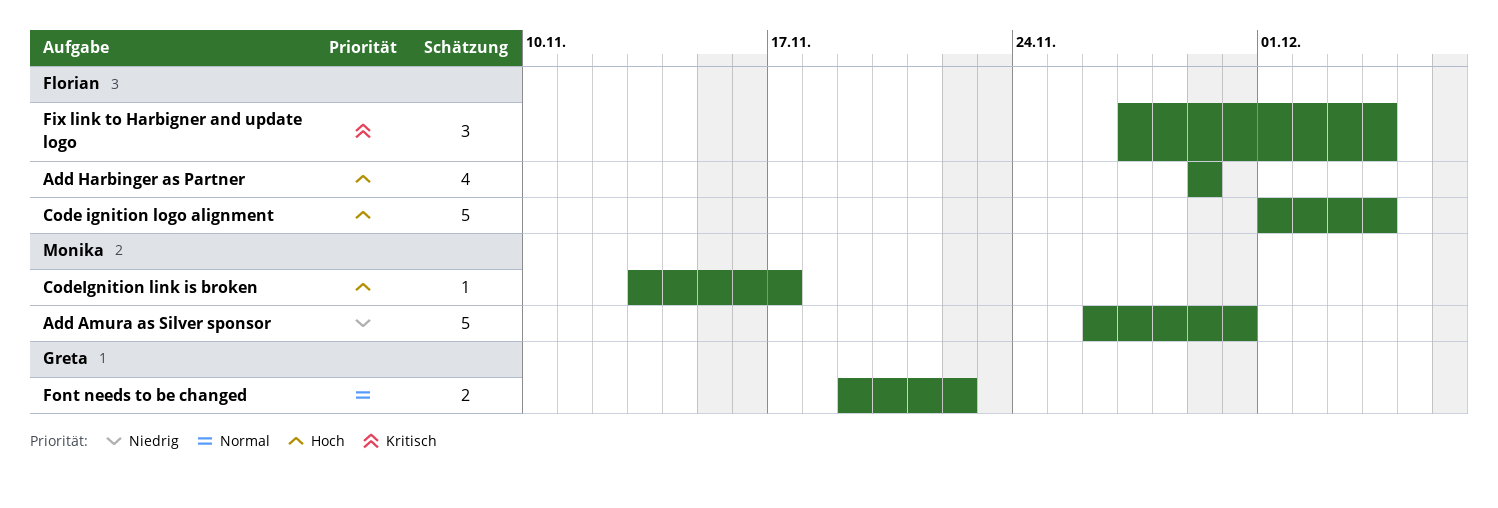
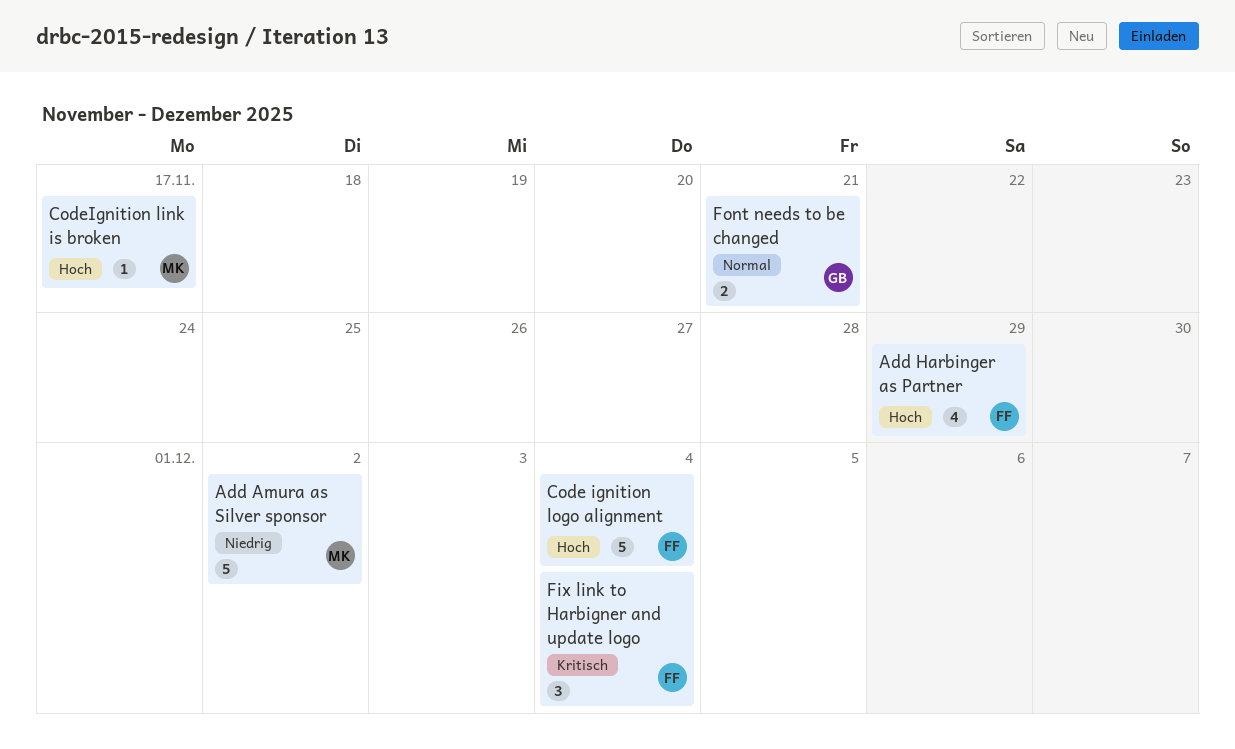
Add Amura as Silver sponsor, due: Nov 30 -> Dec 2
Font needs to be changed, due: Nov 22 -> Nov 21

